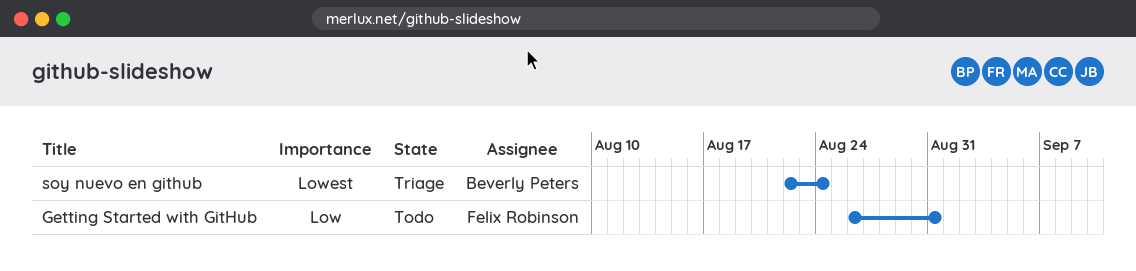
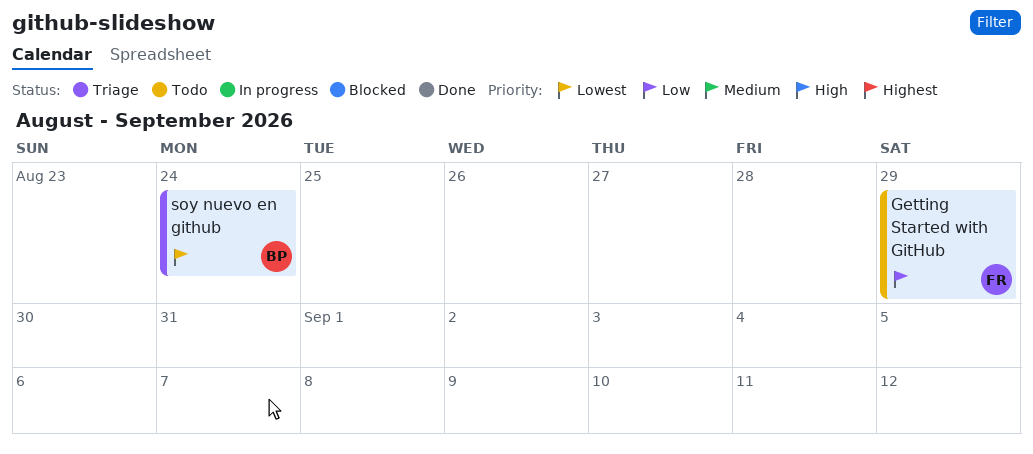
Getting Started with GitHub, due: Aug 31 -> Aug 29

